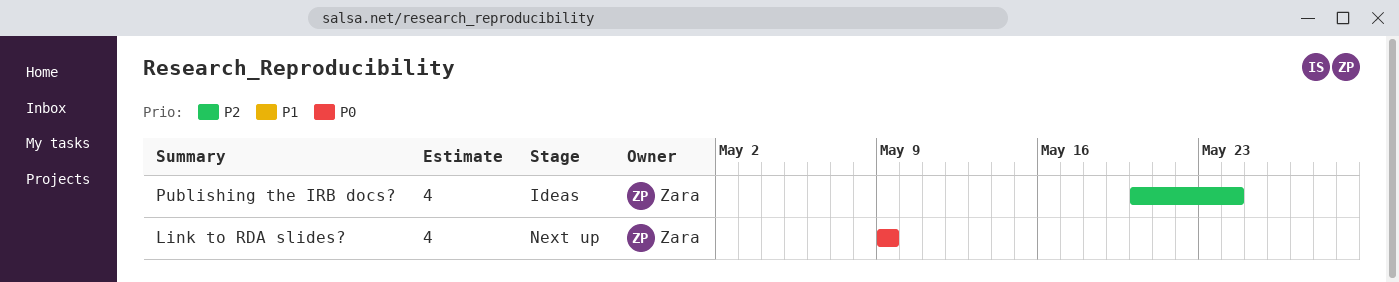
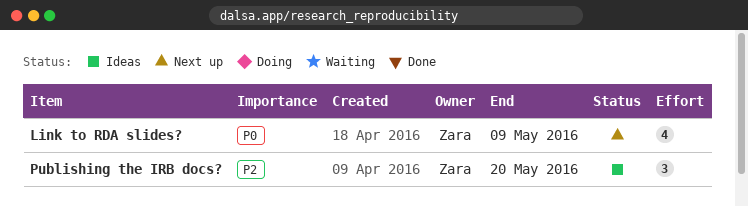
Publishing the IRB docs?, estimate: 4 -> 3
Publishing the IRB docs?, due: May 24 -> May 20

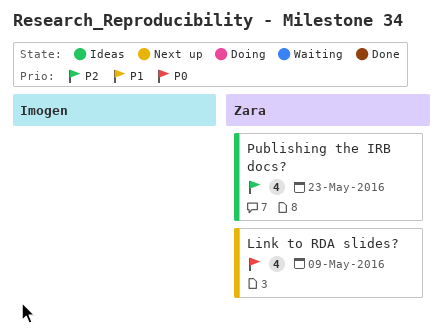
Publishing the IRB docs?, estimate: 3 -> 4
Publishing the IRB docs?, due: May 20 -> May 23

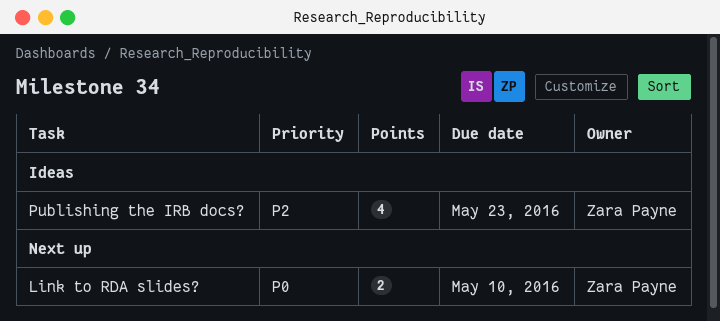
Link to RDA slides?, estimate: 4 -> 2
Link to RDA slides?, due: May 9 -> May 10

